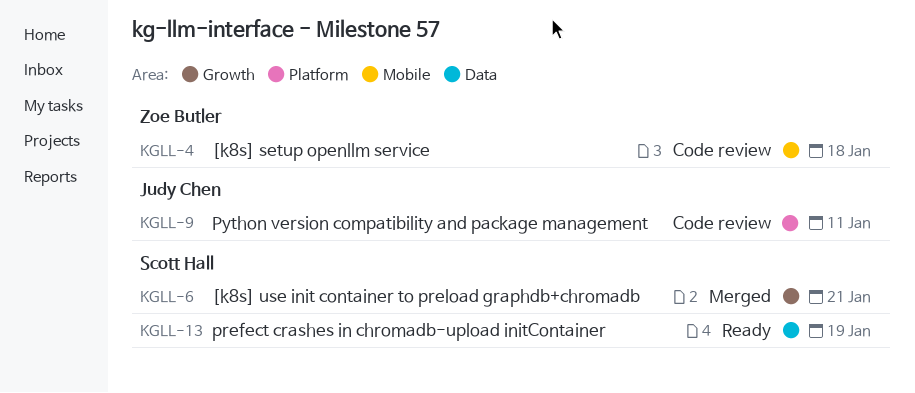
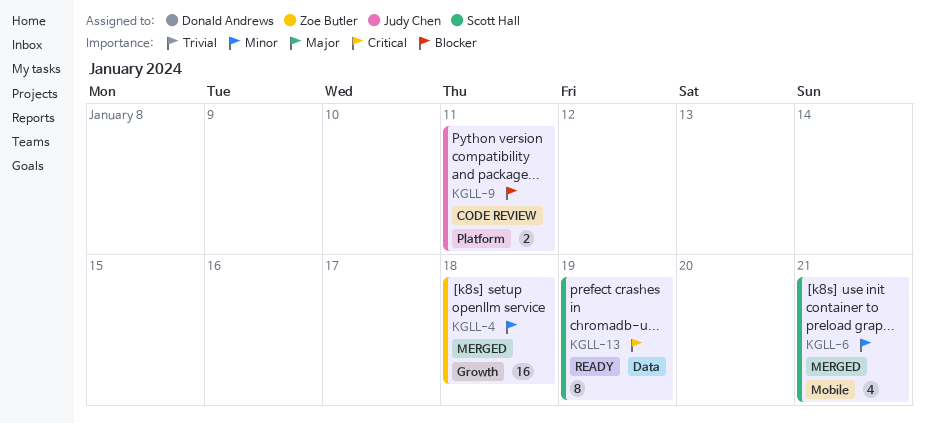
KGLL-4, status: Code review -> Merged
KGLL-4, label: Mobile -> Growth
KGLL-6, label: Growth -> Mobile

